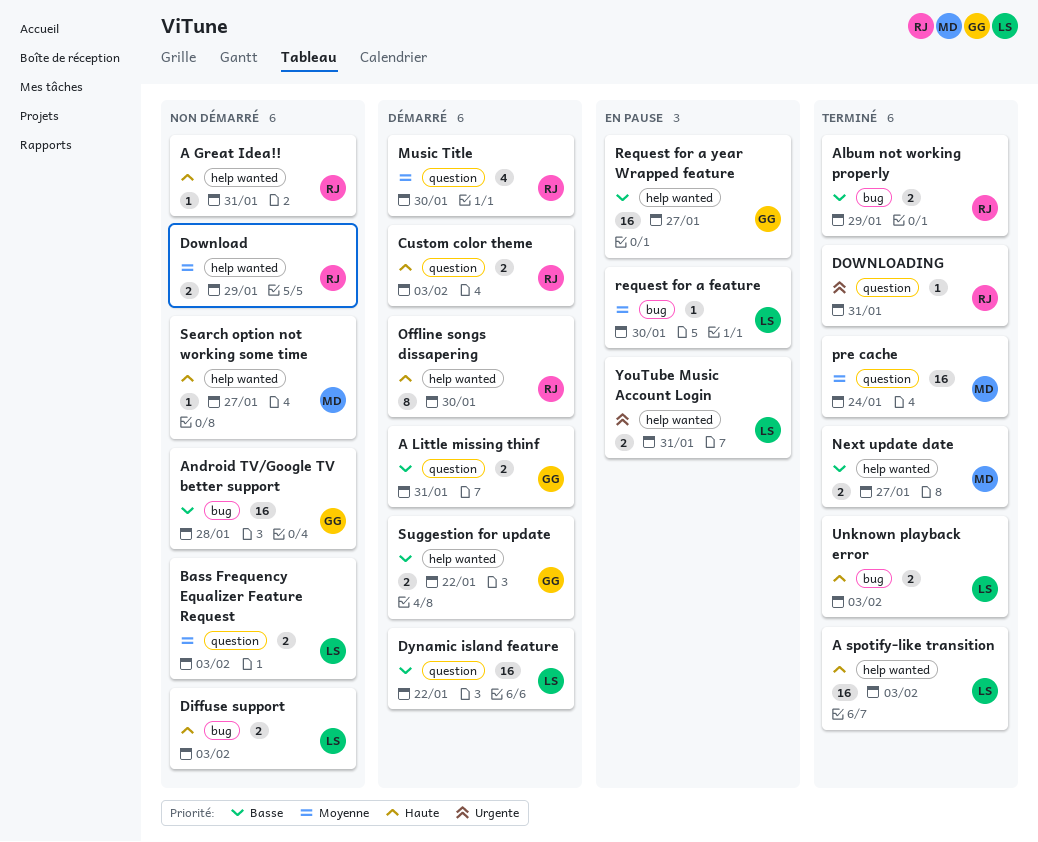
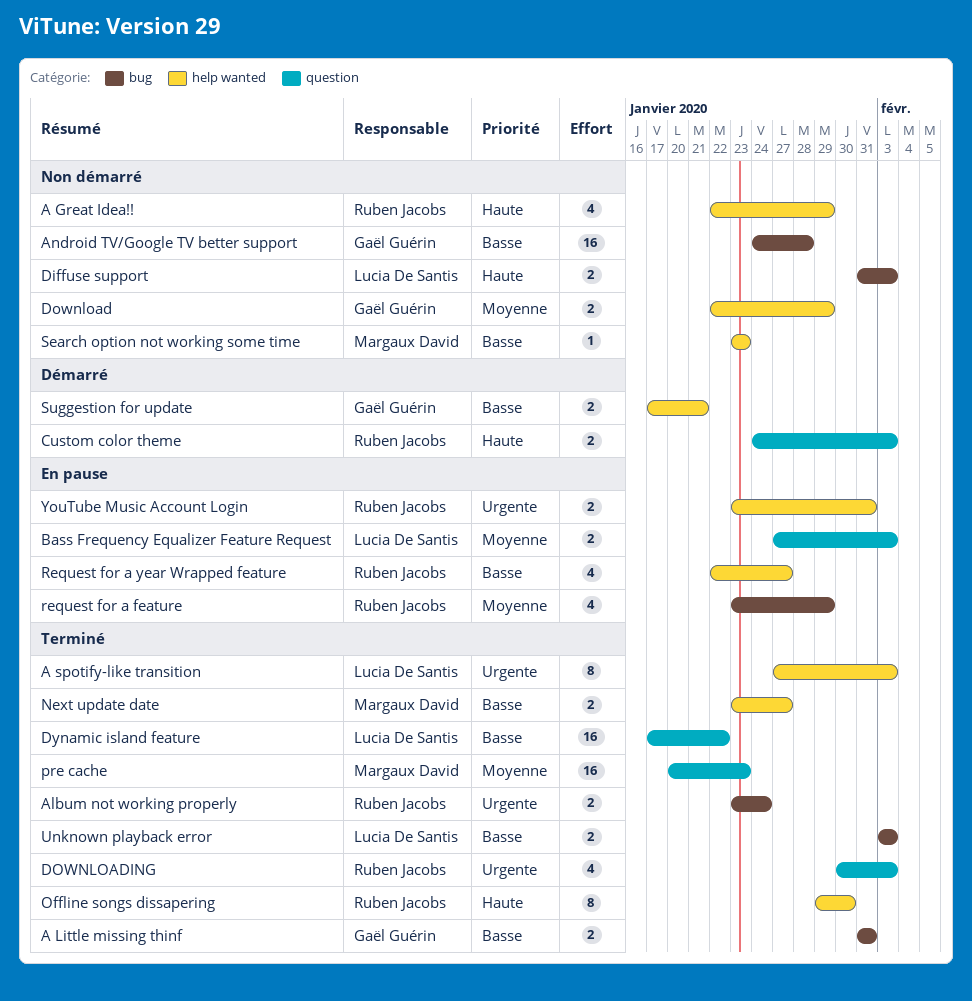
A Great Idea!!, estimate: 1 -> 4
A Great Idea!!, due: Jan 31 -> Jan 29
A Little missing thinf, status: Démarré -> Terminé
A Little missing thinf, label: question -> bug
A spotify-like transition, priority: Haute -> Urgente
A spotify-like transition, estimate: 16 -> 8
Album not working properly, priority: Basse -> Urgente
Album not working properly, due: Jan 29 -> Jan 24
Bass Frequency Equalizer Feature Request, status: Non démarré -> En pause
Download, owner: Ruben Jacobs -> Gaël Guérin
DOWNLOADING, estimate: 1 -> 4
DOWNLOADING, due: Jan 31 -> Feb 3
Dynamic island feature, status: Démarré -> Terminé
Music Title: present -> none
Offline songs dissapering, status: Démarré -> Terminé
pre cache, due: Jan 24 -> Jan 23
request for a feature, owner: Lucia De Santis -> Ruben Jacobs
request for a feature, estimate: 1 -> 4
request for a feature, due: Jan 30 -> Jan 29
Request for a year Wrapped feature, owner: Gaël Guérin -> Ruben Jacobs
Request for a year Wrapped feature, estimate: 16 -> 4
Search option not working some time, priority: Haute -> Basse
Search option not working some time, due: Jan 27 -> Jan 23
Suggestion for update, due: Jan 22 -> Jan 21
Unknown playback error, priority: Haute -> Basse
YouTube Music Account Login, owner: Lucia De Santis -> Ruben Jacobs

